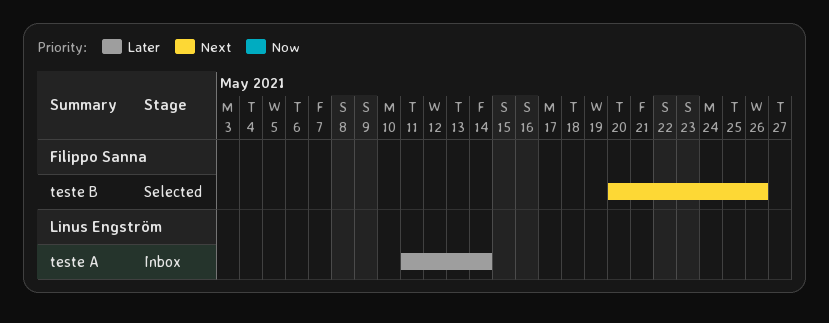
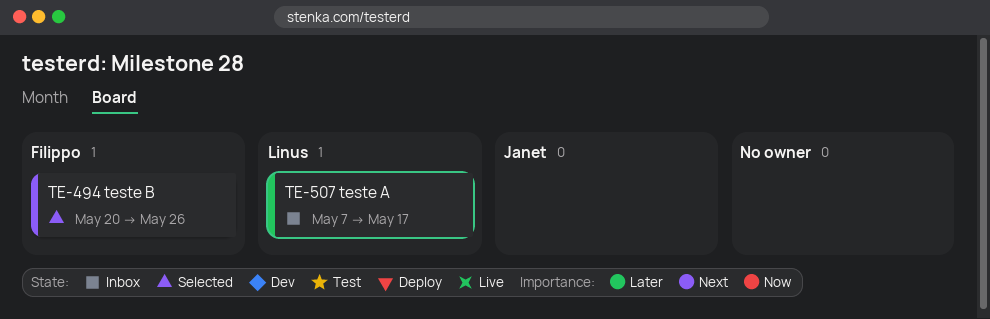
teste A, start: May 11 -> May 7
teste A, due: May 14 -> May 17

